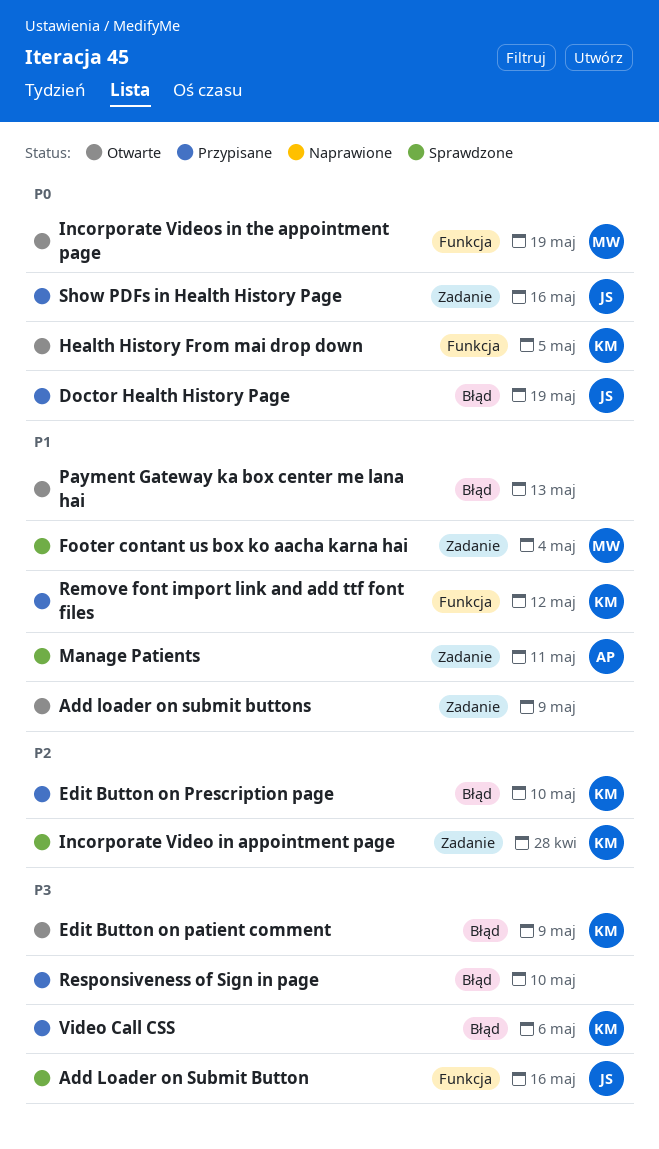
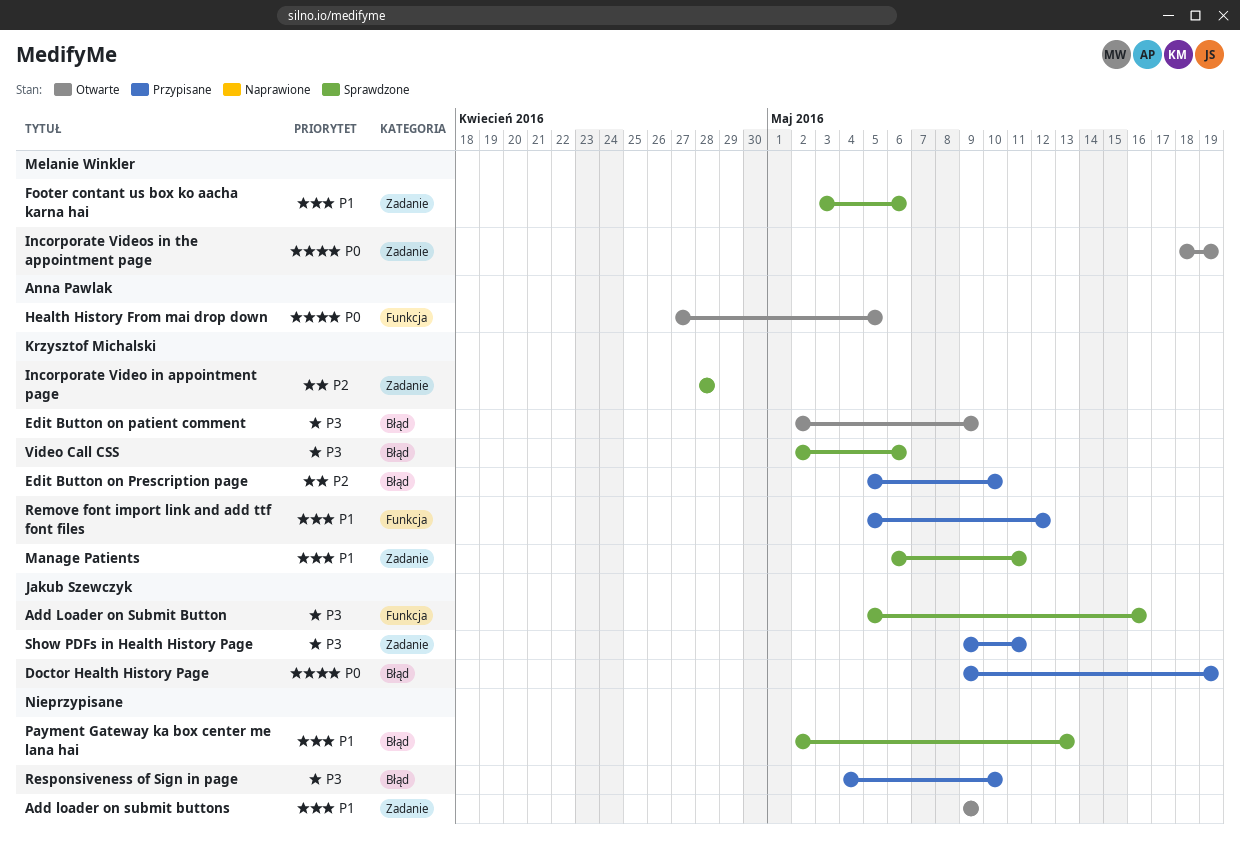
Footer contant us box ko aacha karna hai, due: May 4 -> May 6
Health History From mai drop down, owner: Krzysztof Michalski -> Anna Pawlak
Incorporate Videos in the appointment page, label: Funkcja -> Zadanie
Manage Patients, owner: Anna Pawlak -> Krzysztof Michalski
Payment Gateway ka box center me lana hai, status: Otwarte -> Sprawdzone
Show PDFs in Health History Page, priority: P0 -> P3
Show PDFs in Health History Page, due: May 16 -> May 11
Video Call CSS, status: Przypisane -> Sprawdzone

